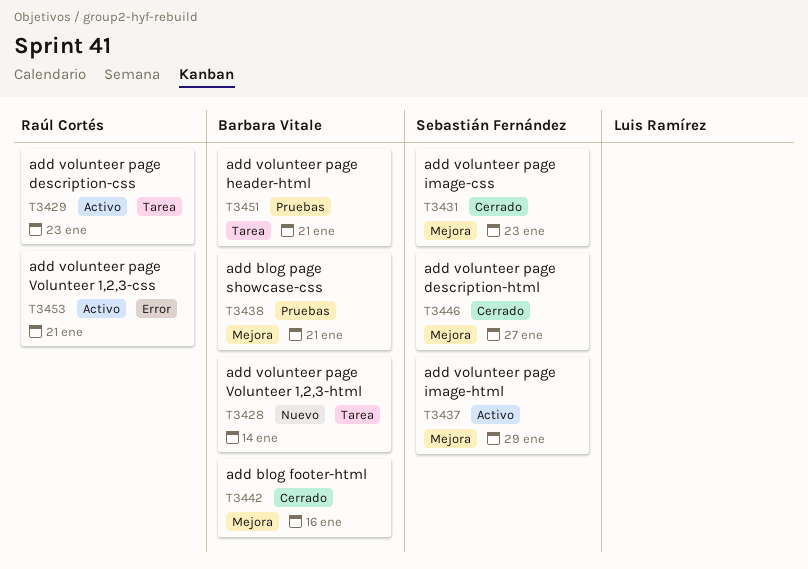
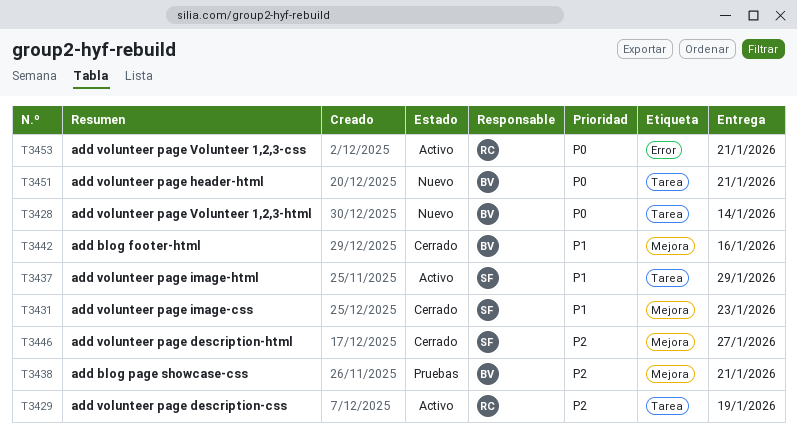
T3429, due: Jan 23 -> Jan 19
T3437, label: Mejora -> Tarea
T3451, status: Pruebas -> Nuevo

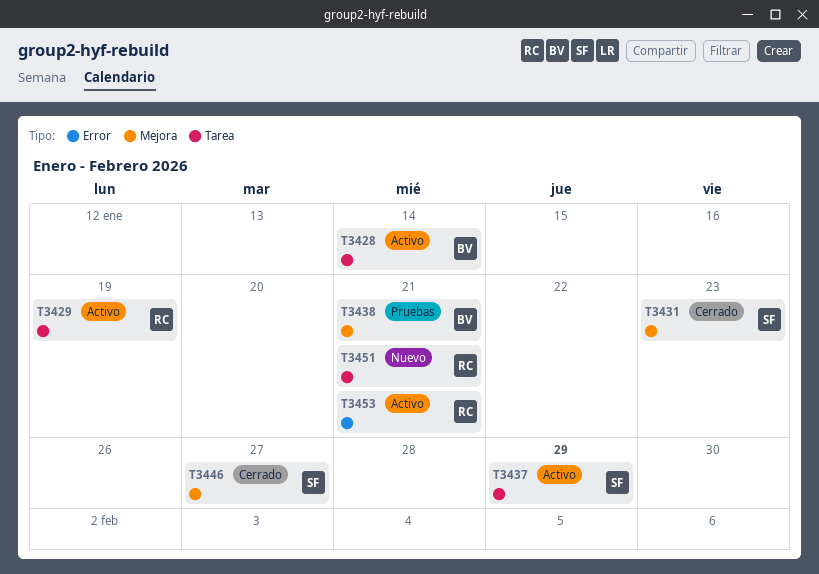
T3428, status: Nuevo -> Activo
T3442: present -> none
T3451, owner: BV -> RC

